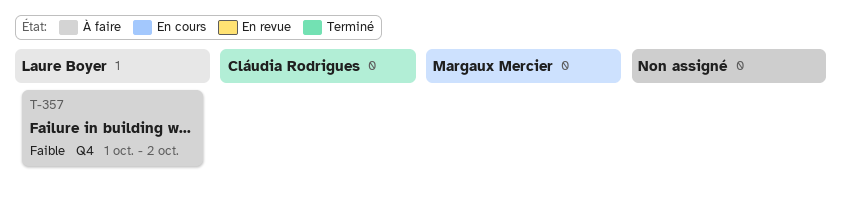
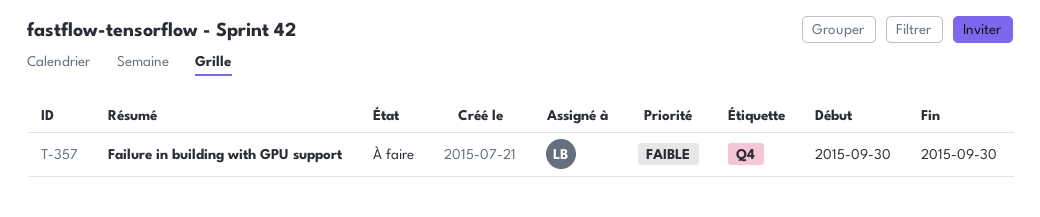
T-357, start: Oct 1 -> Sep 30
T-357, due: Oct 2 -> Sep 30

